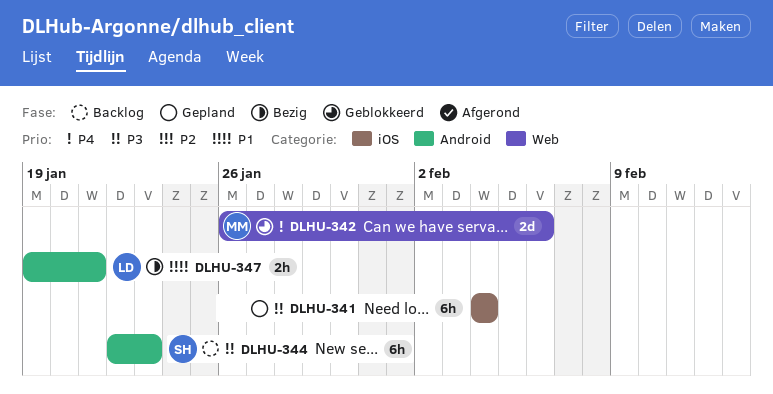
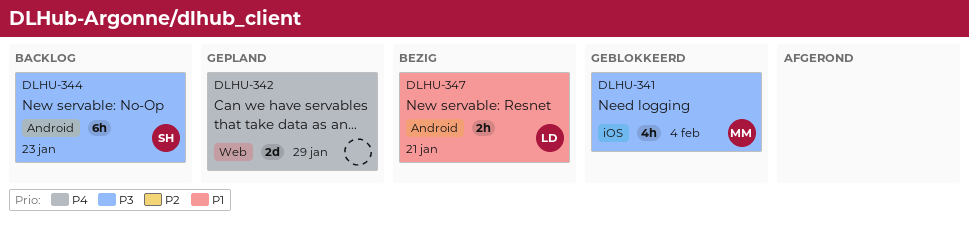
DLHU-341, status: Gepland -> Geblokkeerd
DLHU-341, owner: none -> MM
DLHU-341, estimate: 6h -> 4h
DLHU-342, status: Geblokkeerd -> Gepland
DLHU-342, owner: MM -> none
DLHU-342, due: Feb 6 -> Jan 29

